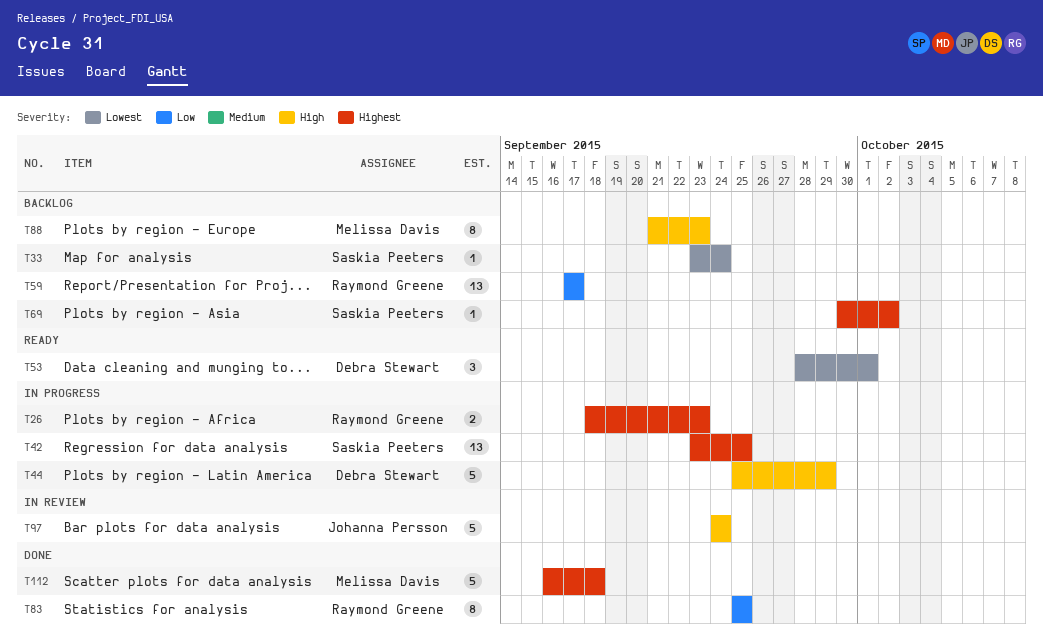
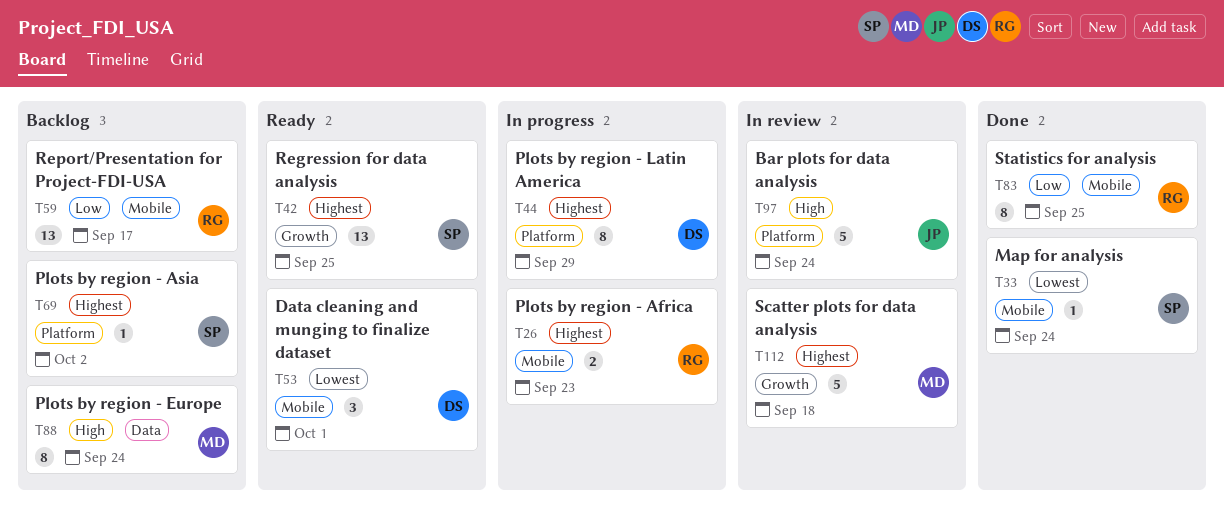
T33, status: Backlog -> Done
T42, status: In progress -> Ready
T44, priority: High -> Highest
T44, estimate: 5 -> 8
T88, due: Sep 23 -> Sep 24
T112, status: Done -> In review

